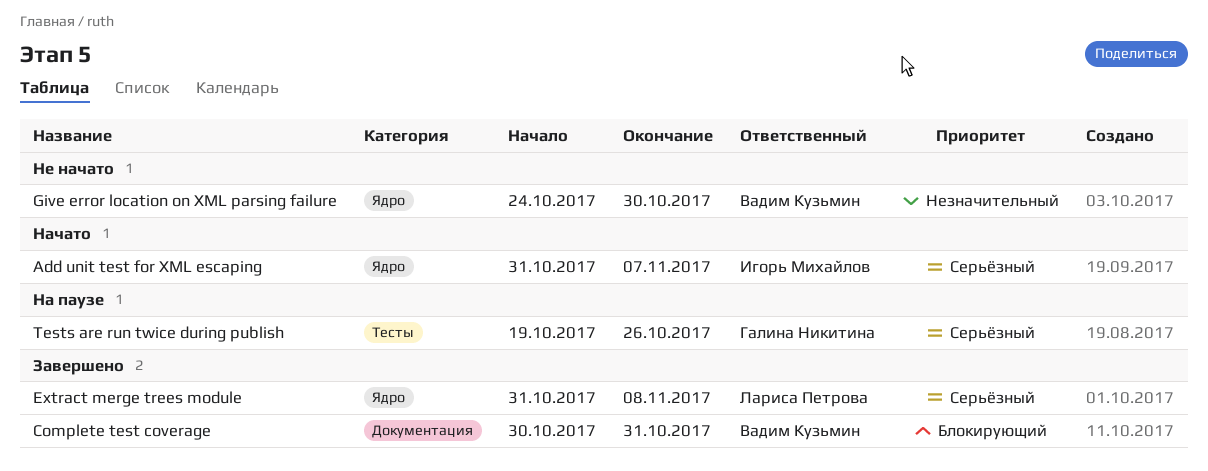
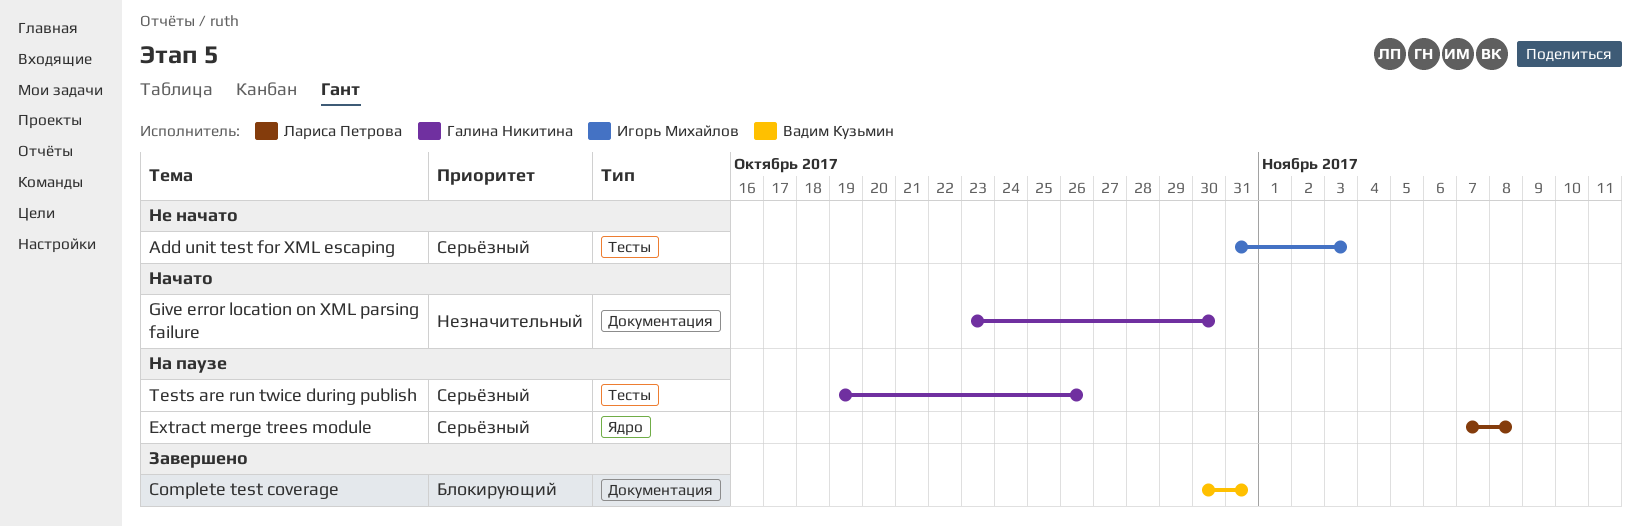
Add unit test for XML escaping, status: Начато -> Не начато
Add unit test for XML escaping, label: Ядро -> Тесты
Add unit test for XML escaping, due: Nov 7 -> Nov 3
Extract merge trees module, status: Завершено -> На паузе
Extract merge trees module, start: Oct 31 -> Nov 7
Give error location on XML parsing failure, status: Не начато -> Начато
Give error location on XML parsing failure, owner: Вадим Кузьмин -> Галина Никитина
Give error location on XML parsing failure, label: Ядро -> Документация
Give error location on XML parsing failure, start: Oct 24 -> Oct 23

